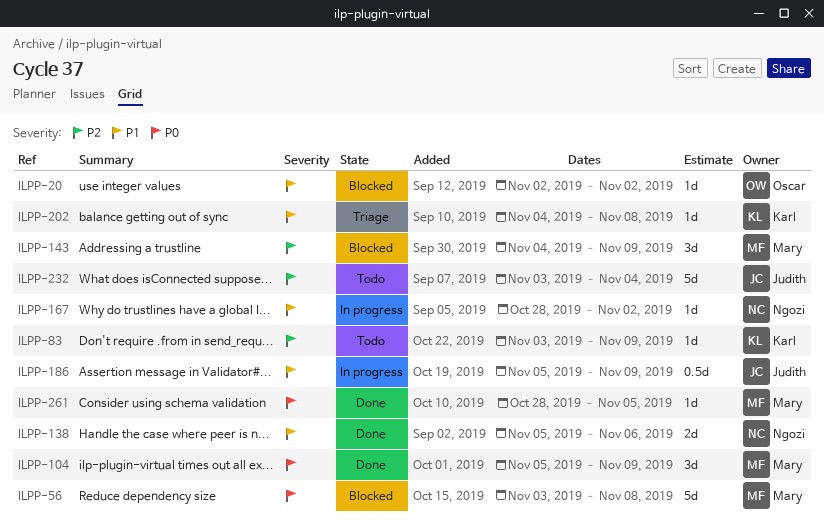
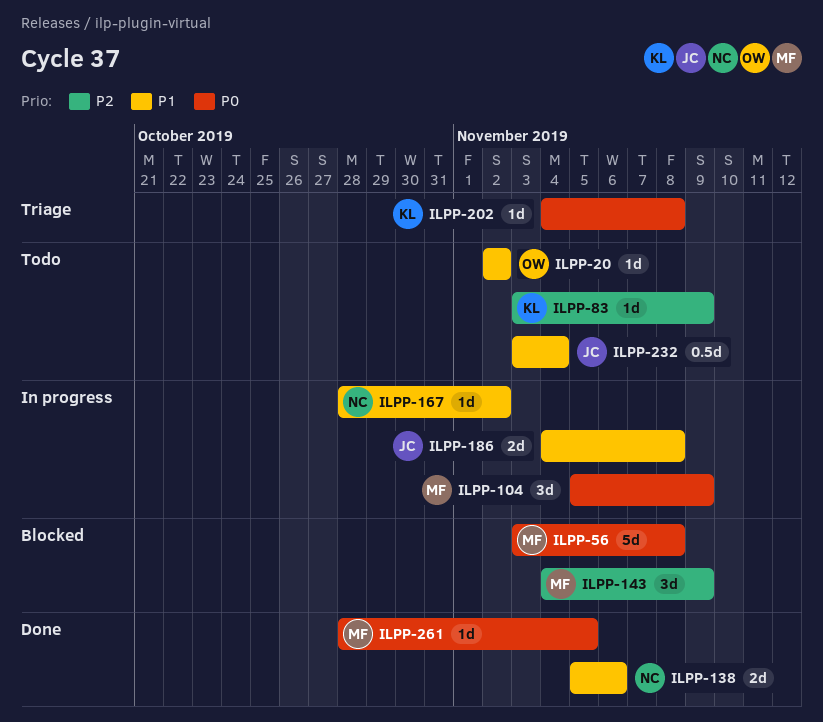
ILPP-20, status: Blocked -> Todo
ILPP-104, status: Done -> In progress
ILPP-186, estimate: 0.5d -> 2d
ILPP-186, start: Nov 5 -> Nov 4
ILPP-186, due: Nov 9 -> Nov 8
ILPP-202, priority: P1 -> P0
ILPP-232, priority: P2 -> P1
ILPP-232, estimate: 5d -> 0.5d

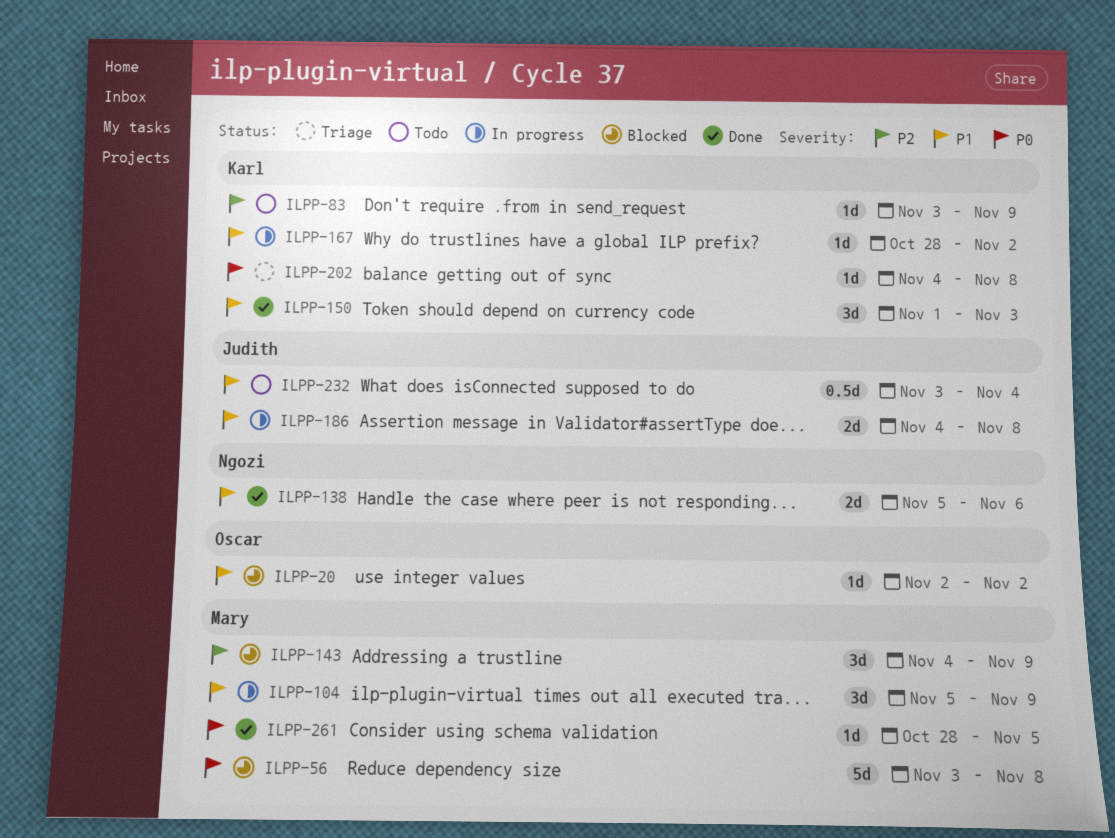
ILPP-20, status: Todo -> Blocked
ILPP-104, priority: P0 -> P1
ILPP-150: none -> present
ILPP-167, owner: Ngozi -> Karl

